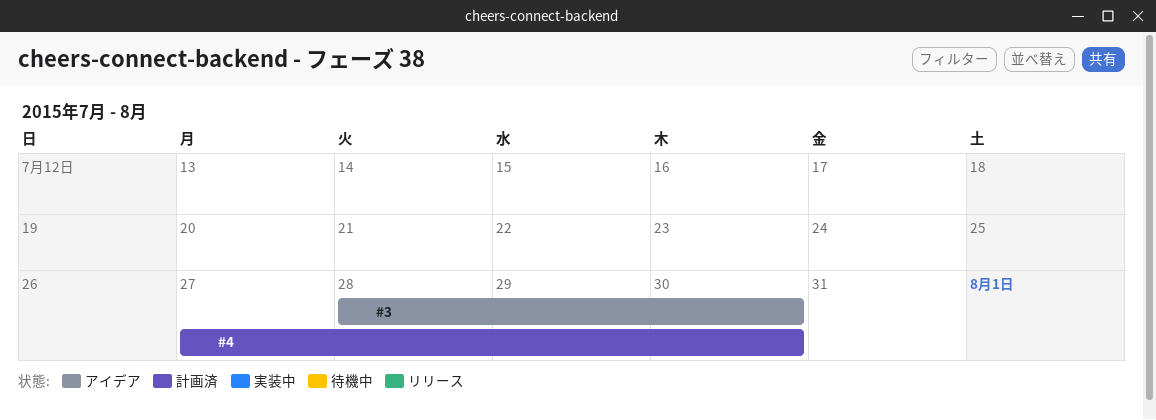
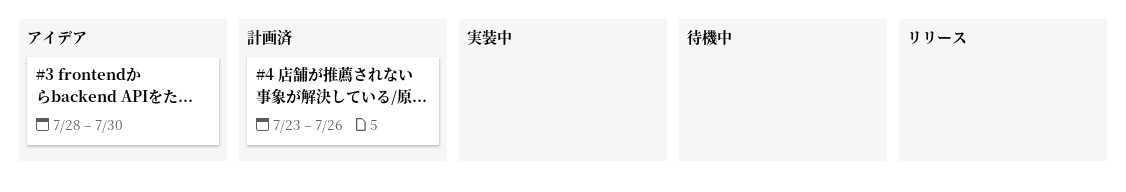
#4, start: Jul 27 -> Jul 23
#4, due: Jul 30 -> Jul 26

